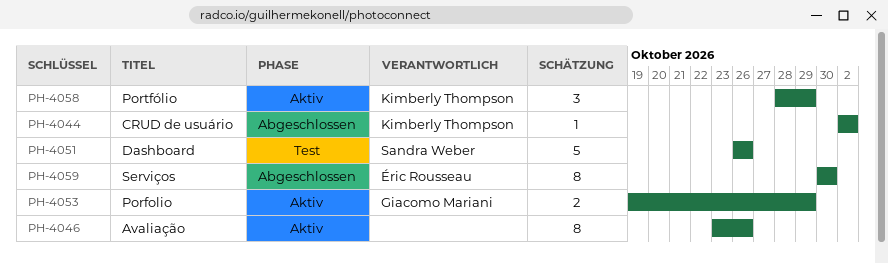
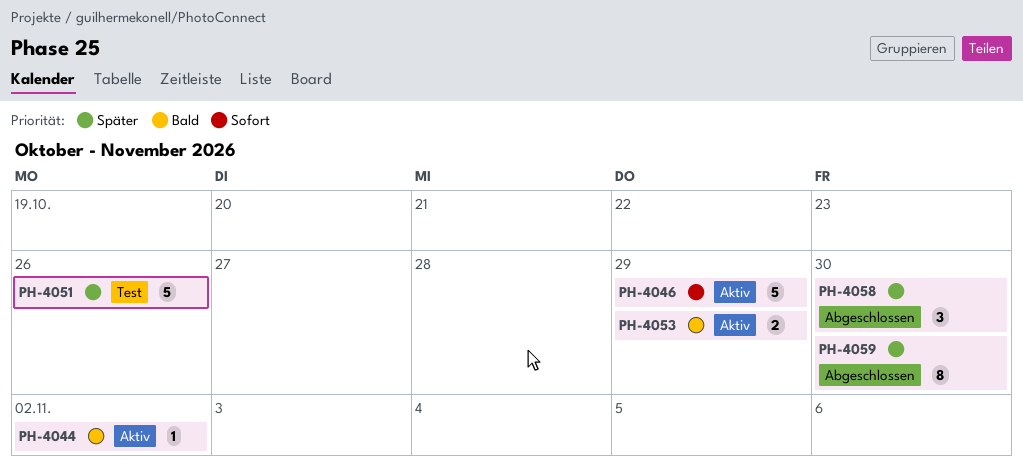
PH-4044, status: Abgeschlossen -> Aktiv
PH-4046, estimate: 8 -> 5
PH-4046, due: Oct 26 -> Oct 29
PH-4058, status: Aktiv -> Abgeschlossen
PH-4058, due: Oct 29 -> Oct 30

